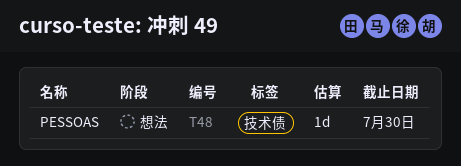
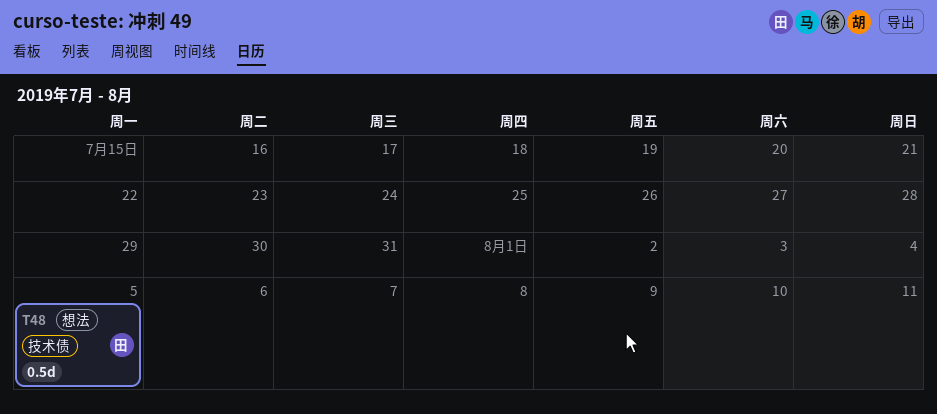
T48, estimate: 1d -> 0.5d
T48, due: Jul 30 -> Aug 5

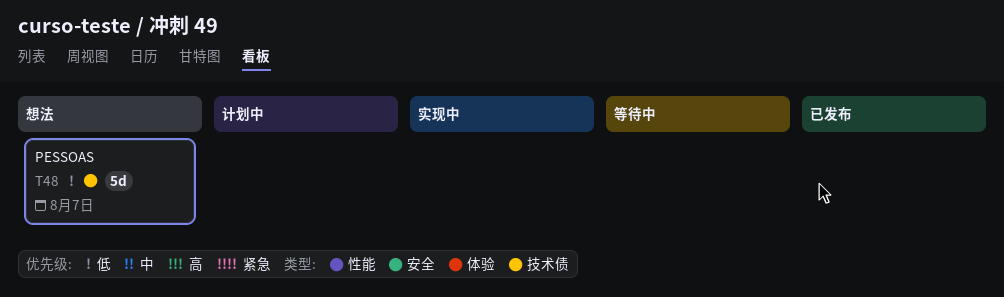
T48, estimate: 0.5d -> 5d
T48, due: Aug 5 -> Aug 7

